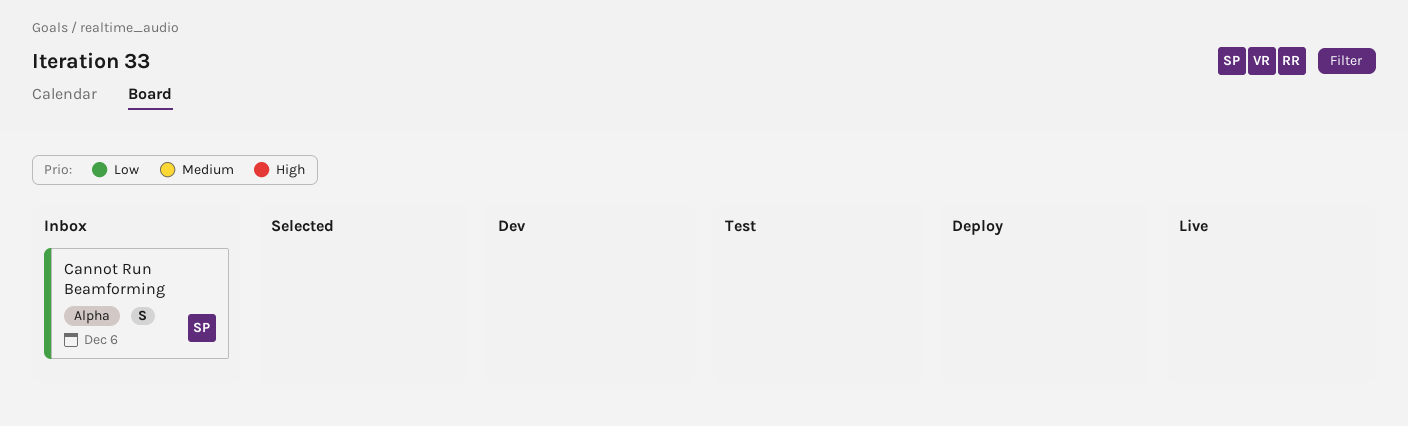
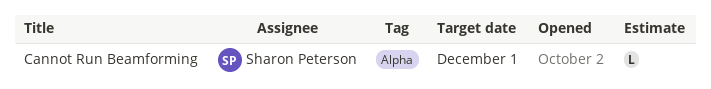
Cannot Run Beamforming, estimate: S -> L
Cannot Run Beamforming, due: Dec 6 -> Dec 1

